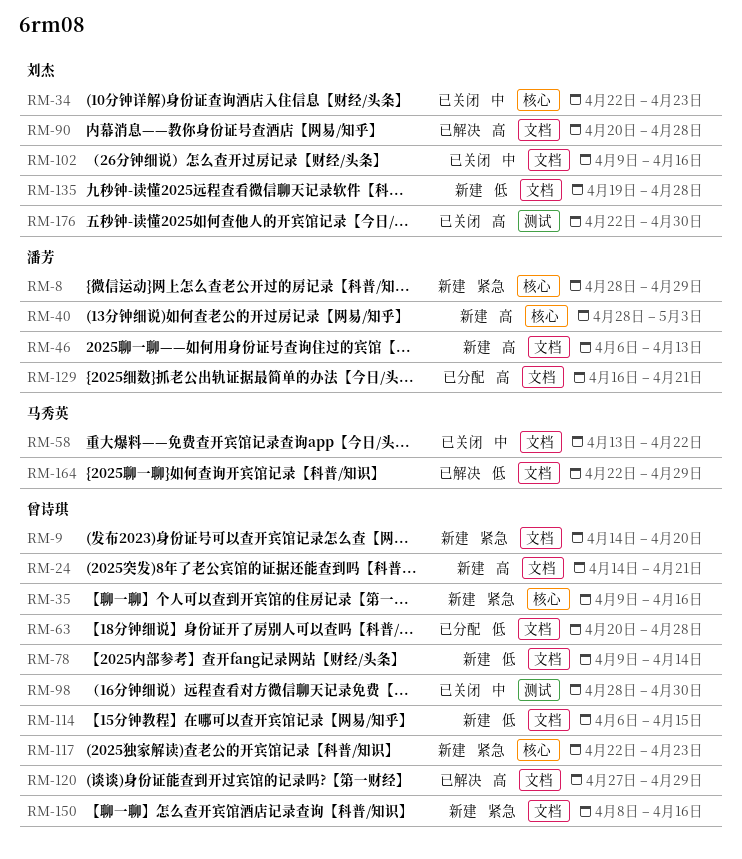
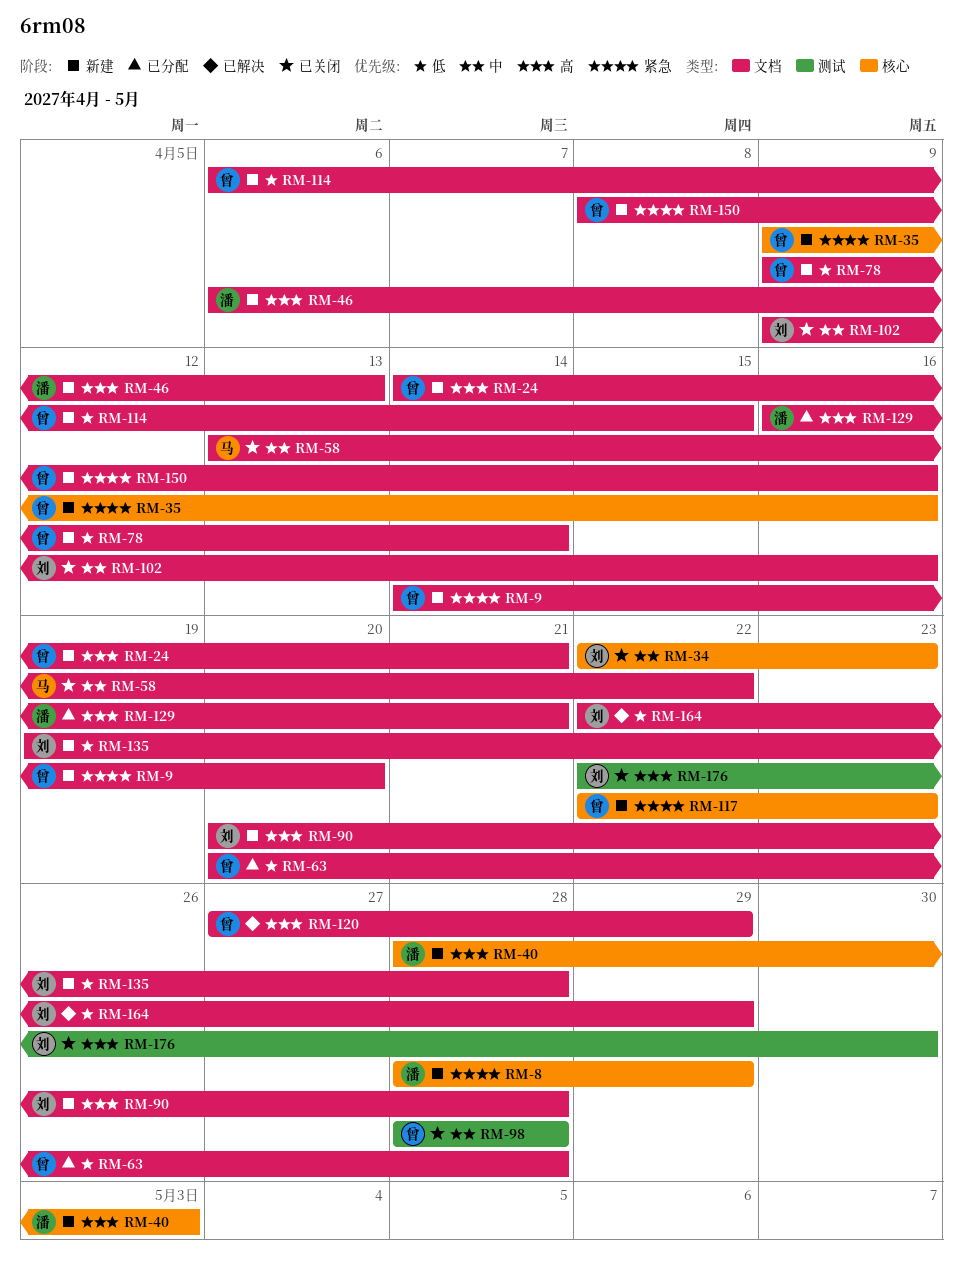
RM-90, status: 已解决 -> 新建
RM-98, due: Apr 30 -> Apr 28
RM-164, owner: 马秀英 -> 刘杰

